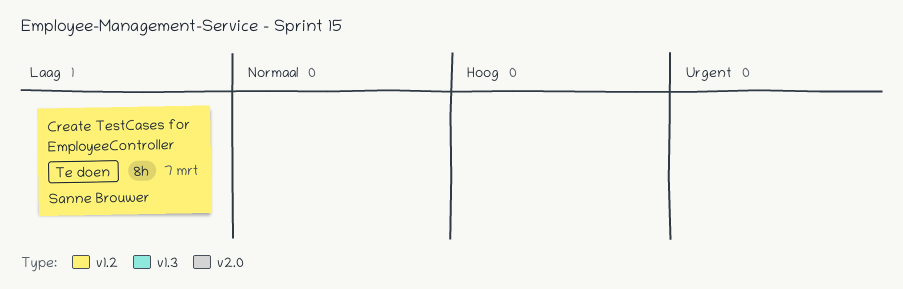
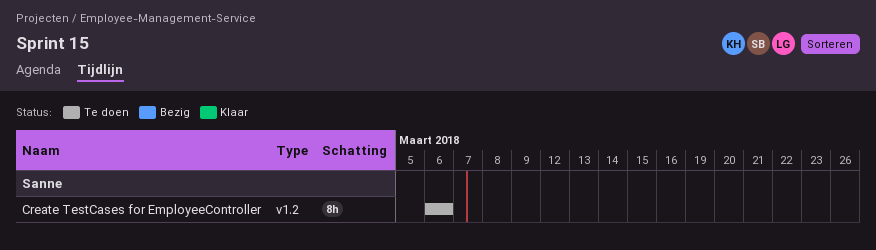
Create TestCases for EmployeeController, due: Mar 7 -> Mar 6

